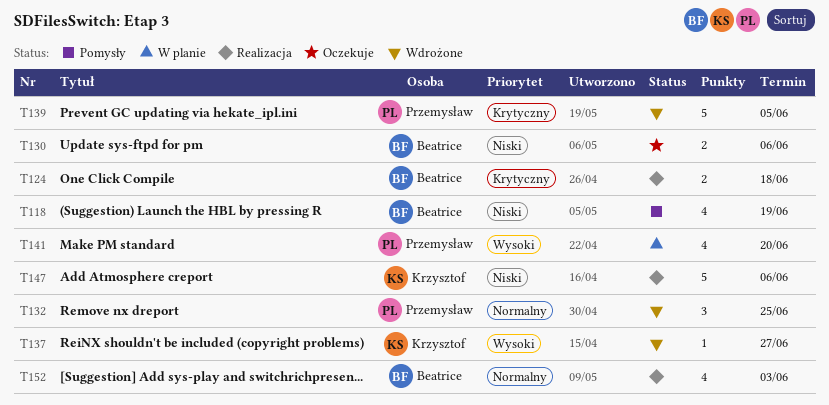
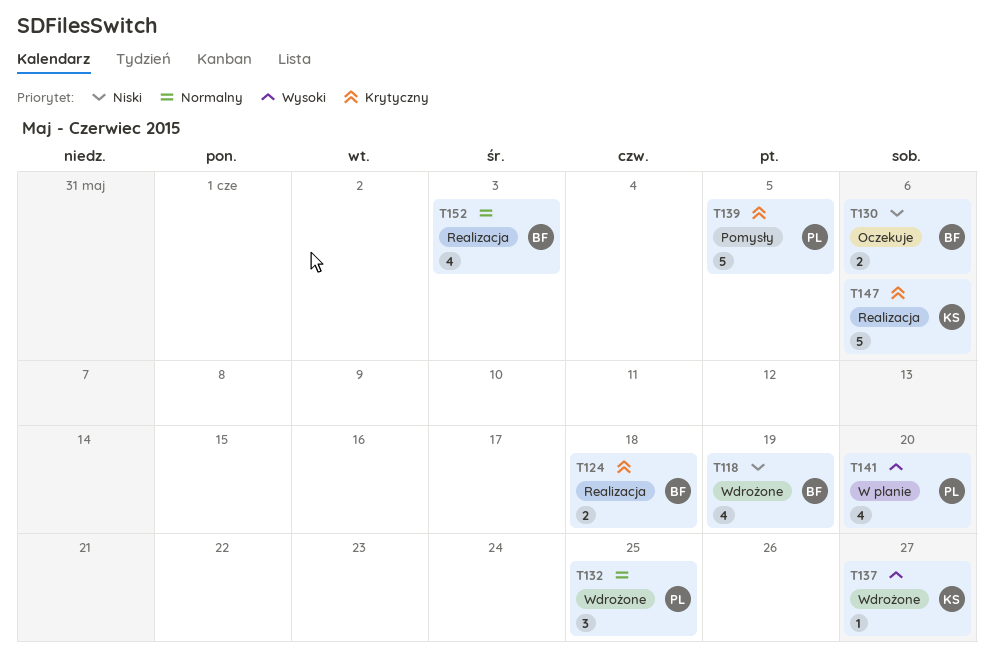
T118, status: Pomysły -> Wdrożone
T139, status: Wdrożone -> Pomysły
T147, priority: Niski -> Krytyczny

